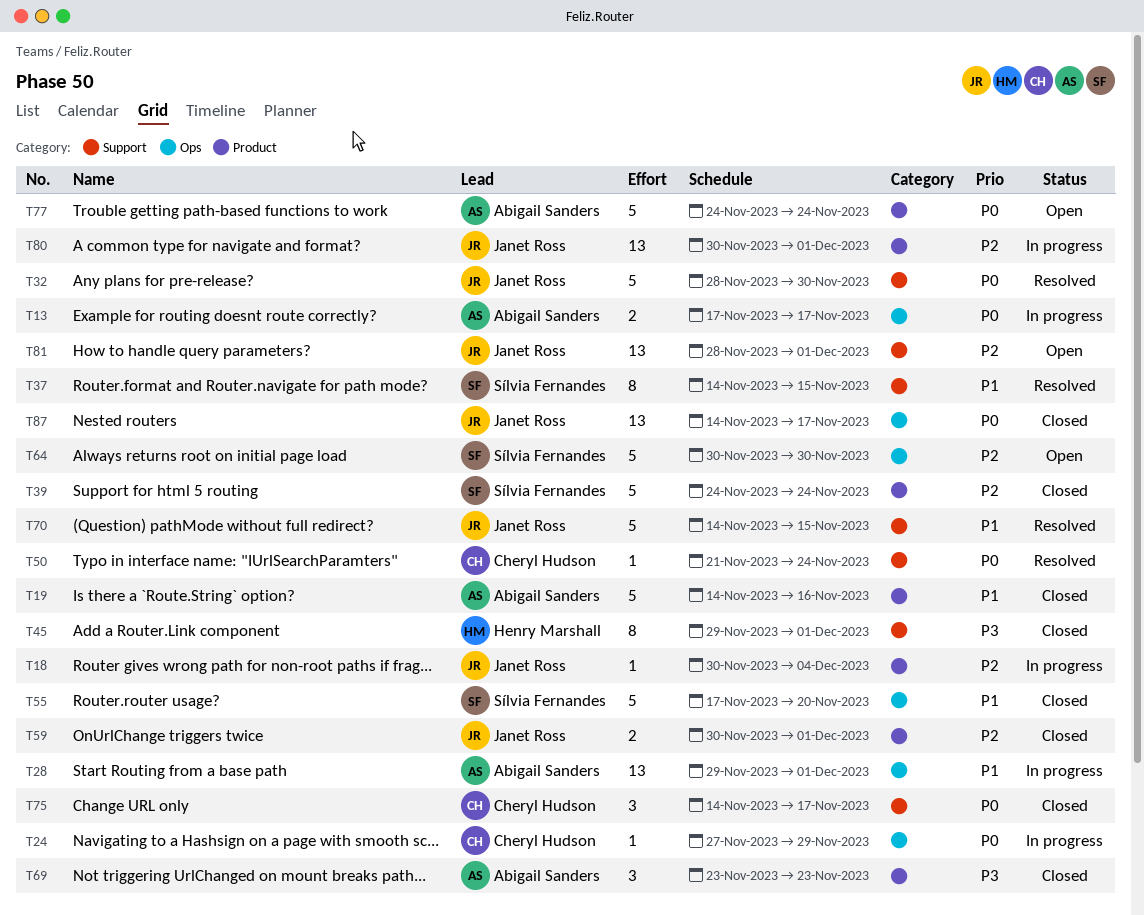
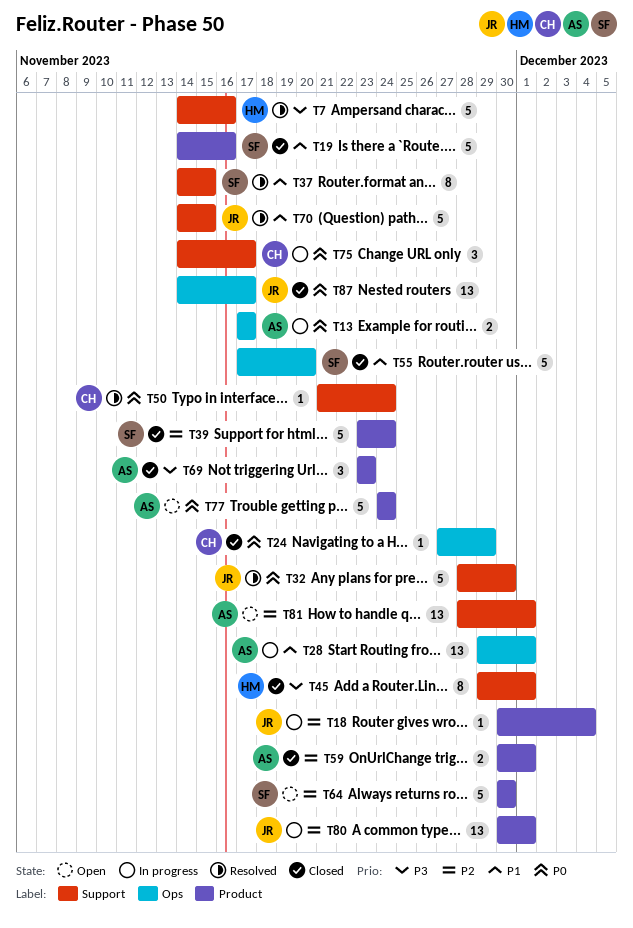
T7: none -> present
T19, owner: Abigail Sanders -> Sílvia Fernandes
T24, status: In progress -> Closed
T39, start: Nov 24 -> Nov 23
T59, owner: Janet Ross -> Abigail Sanders
T64, label: Ops -> Product
T75, status: Closed -> In progress
T81, owner: Janet Ross -> Abigail Sanders

